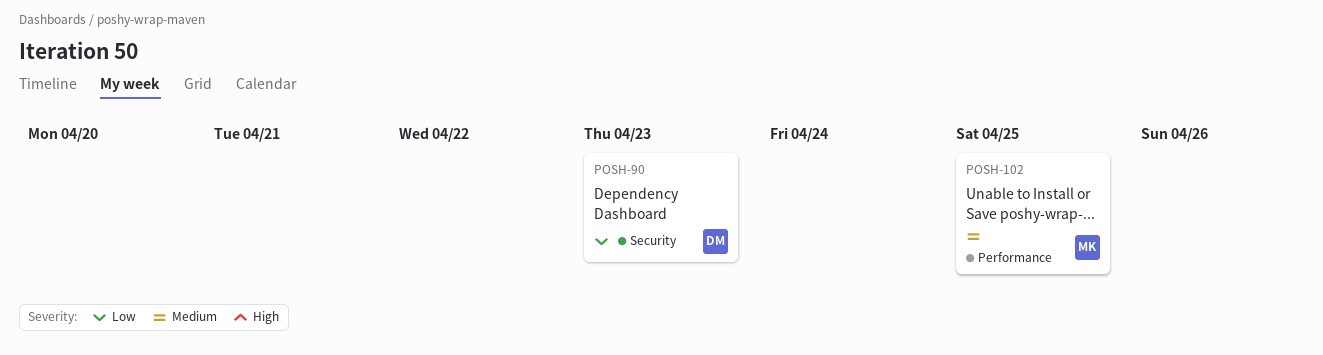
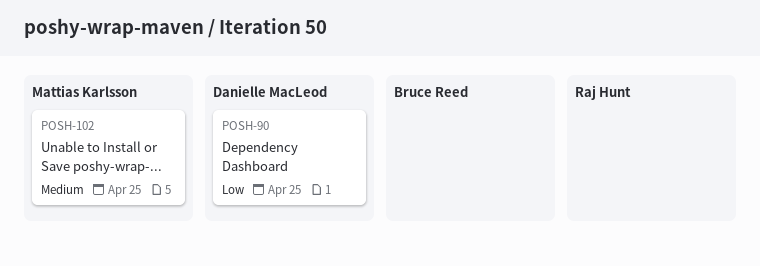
POSH-90, due: Apr 23 -> Apr 25

